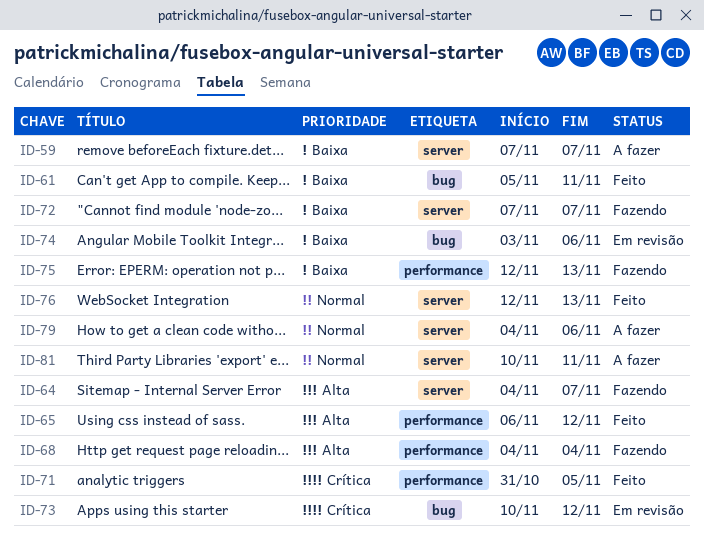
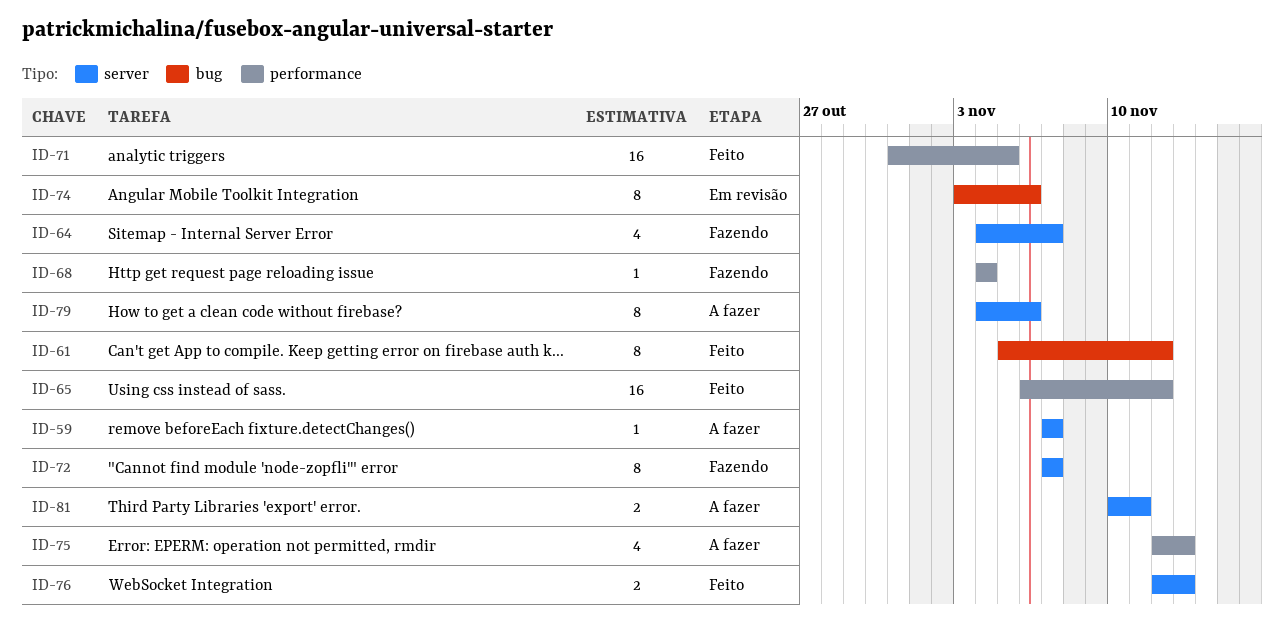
ID-61, due: Nov 11 -> Nov 12
ID-73: present -> none
ID-75, status: Fazendo -> A fazer

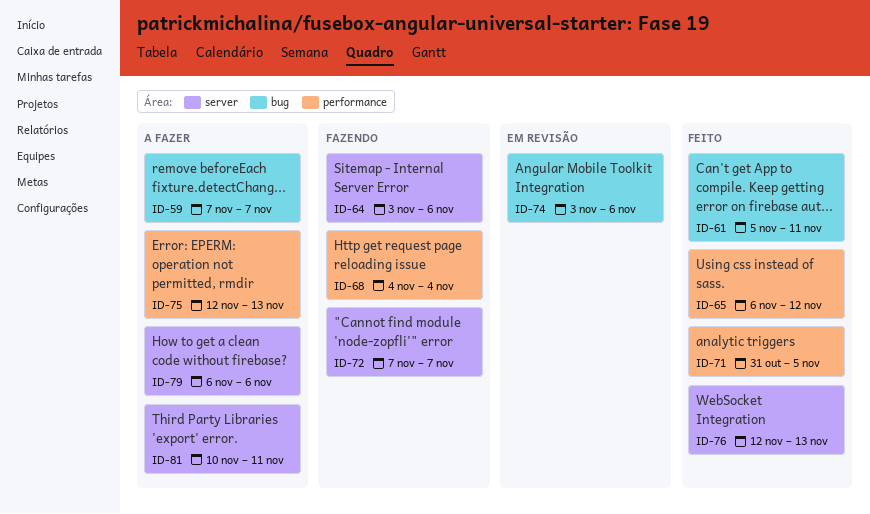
ID-59, label: server -> bug
ID-61, due: Nov 12 -> Nov 11
ID-64, start: Nov 4 -> Nov 3
ID-64, due: Nov 7 -> Nov 6
ID-79, start: Nov 4 -> Nov 6

